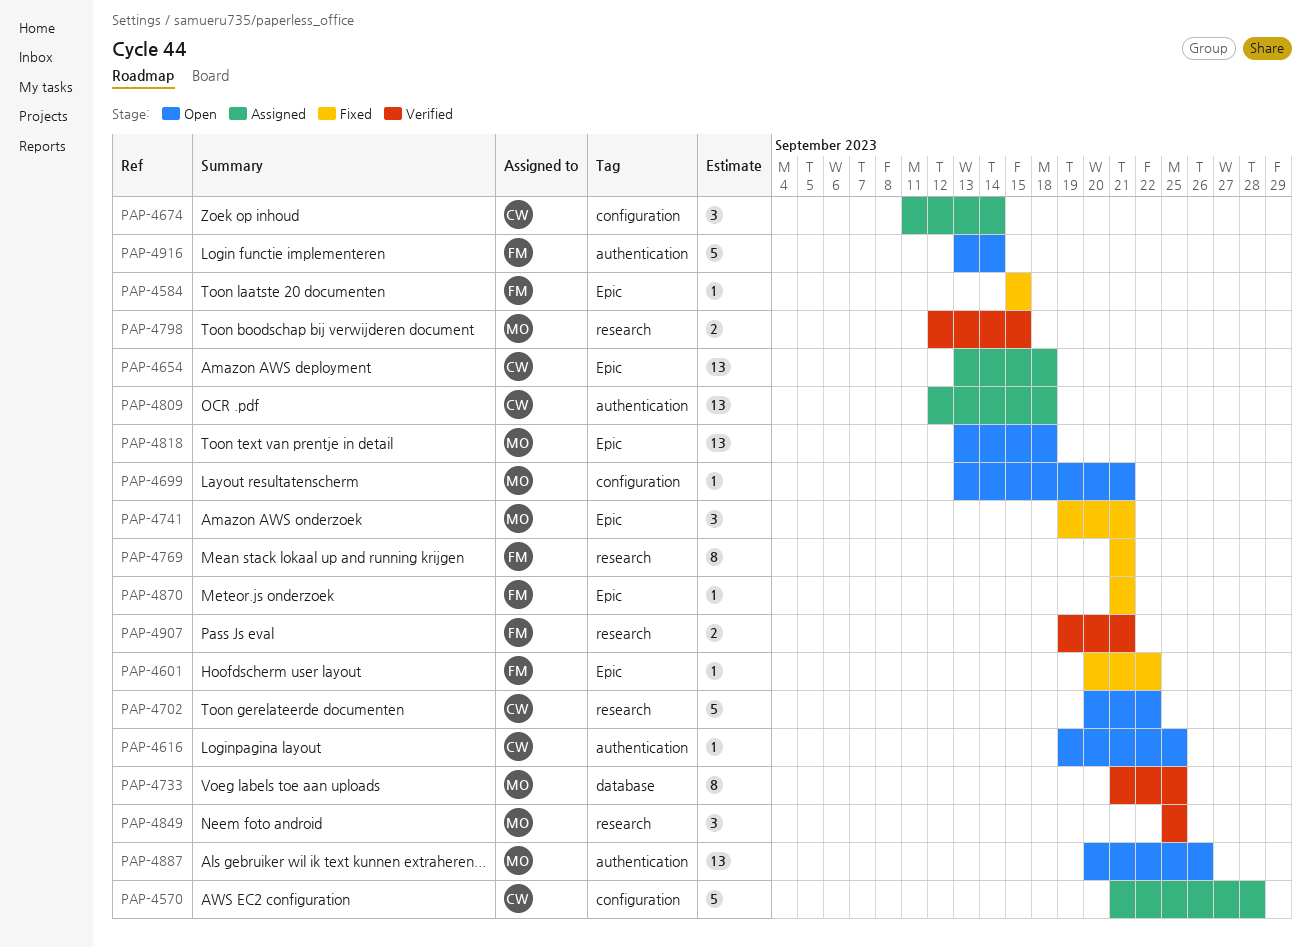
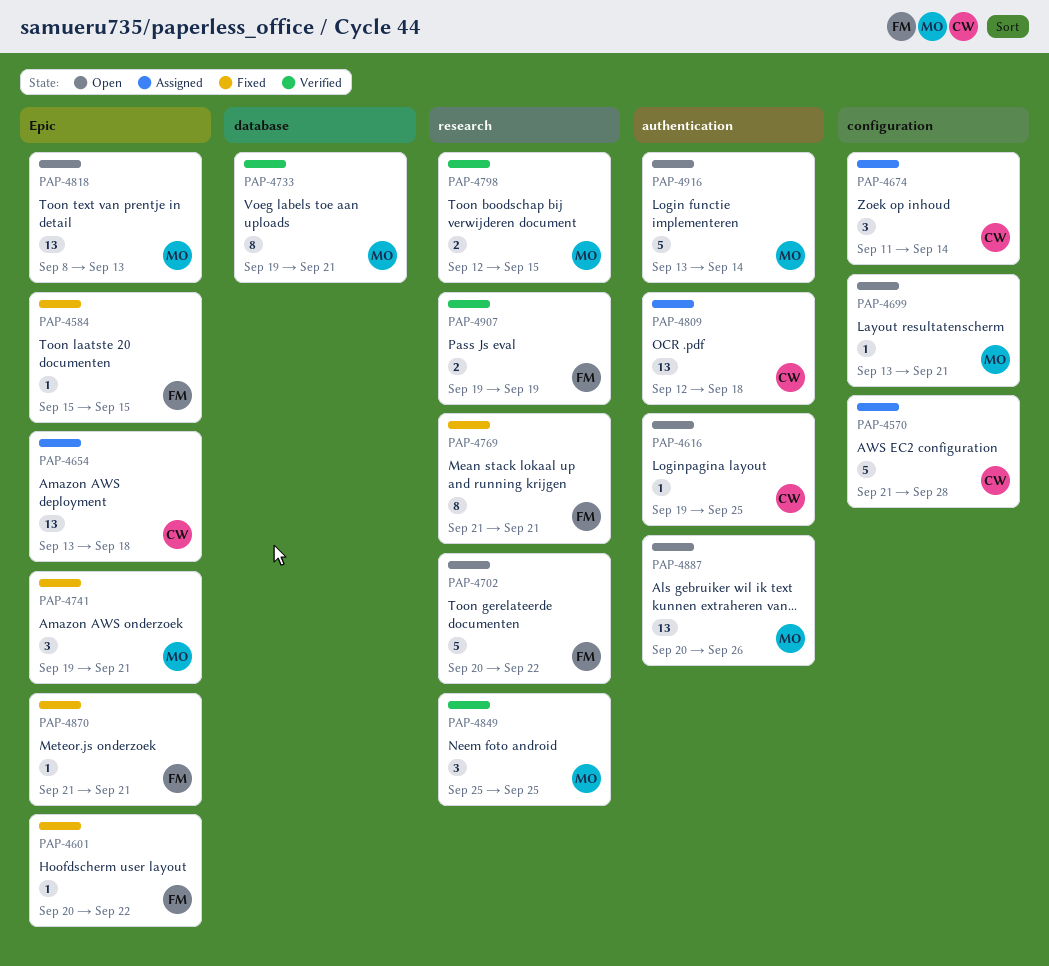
PAP-4702, owner: CW -> FM
PAP-4733, start: Sep 21 -> Sep 19
PAP-4733, due: Sep 25 -> Sep 21
PAP-4818, start: Sep 13 -> Sep 8
PAP-4818, due: Sep 18 -> Sep 13
PAP-4907, due: Sep 21 -> Sep 19
PAP-4916, owner: FM -> MO

